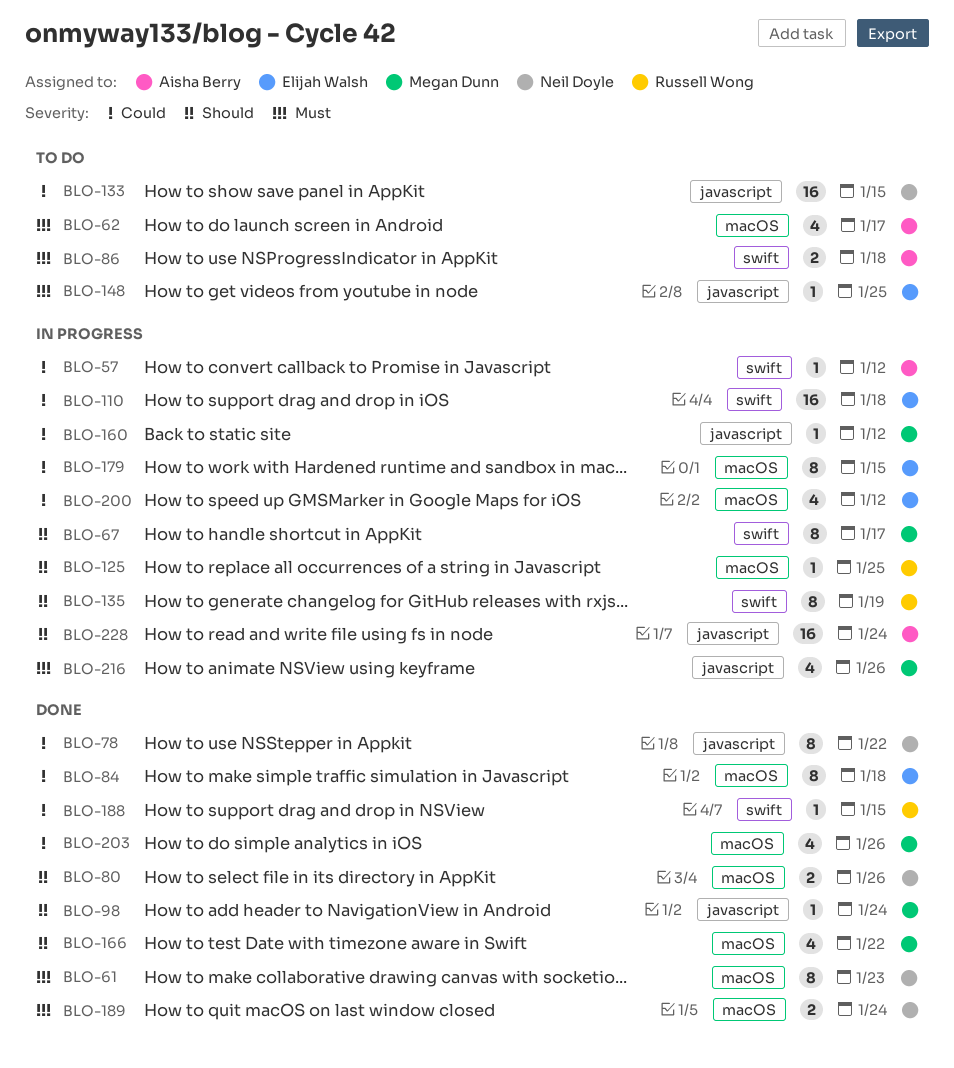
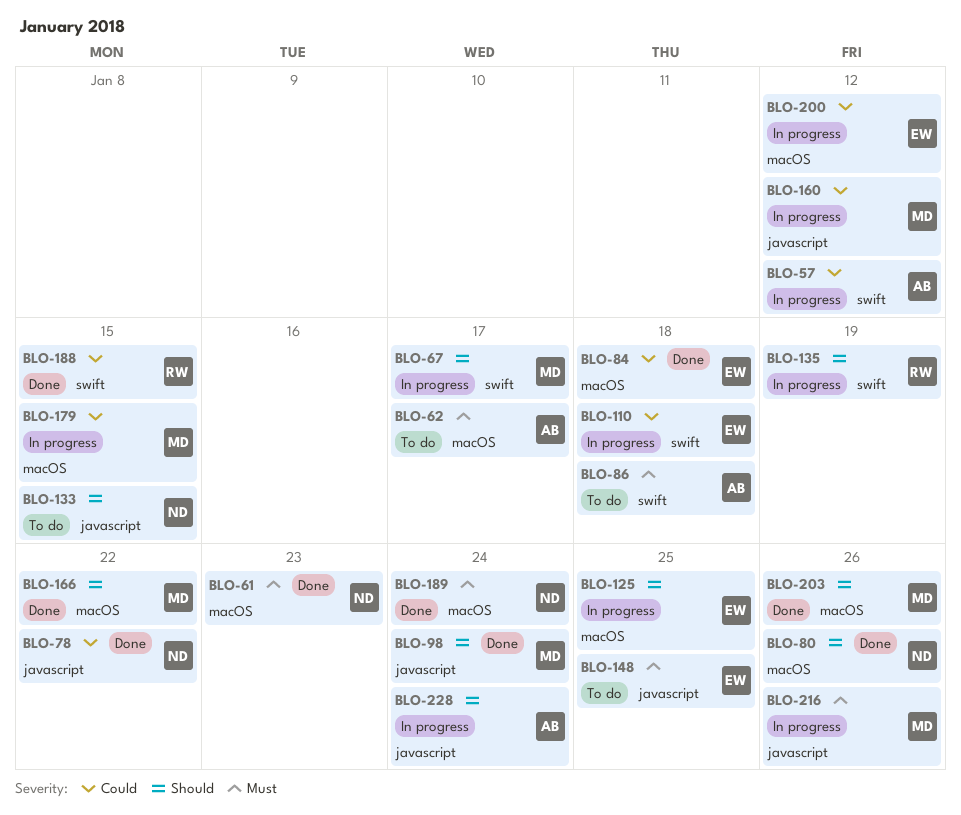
BLO-125, owner: Russell Wong -> Elijah Walsh
BLO-133, priority: Could -> Should
BLO-179, owner: Elijah Walsh -> Megan Dunn
BLO-203, priority: Could -> Should

